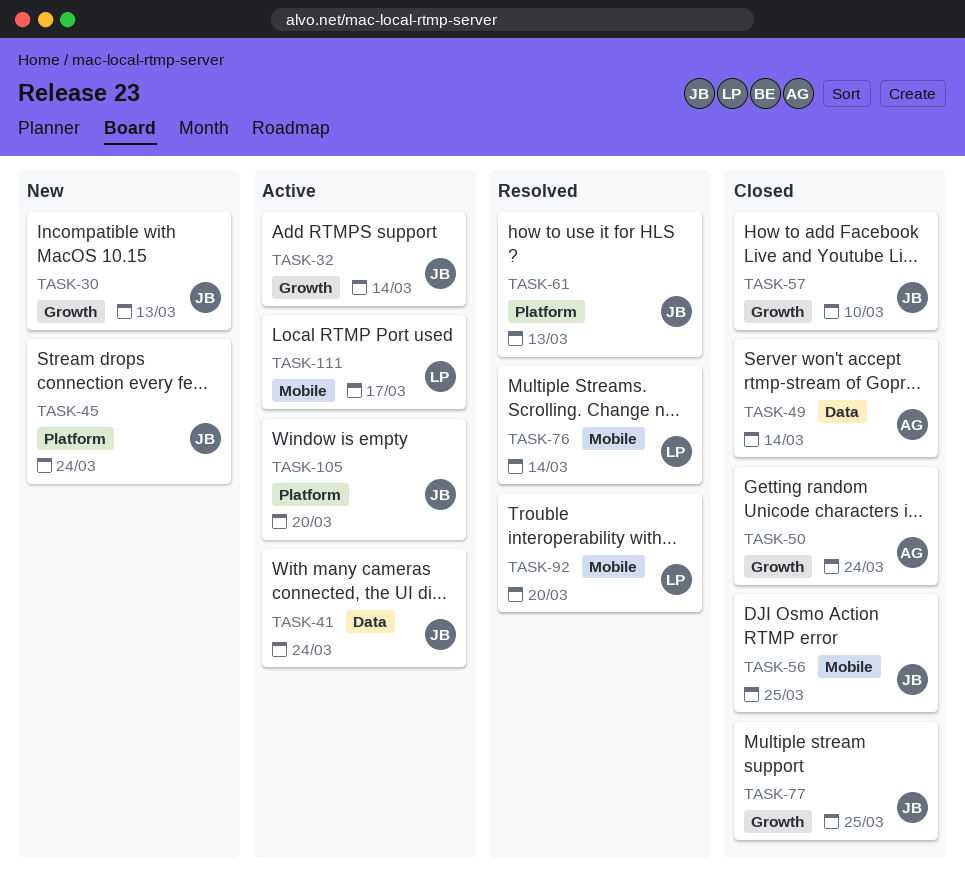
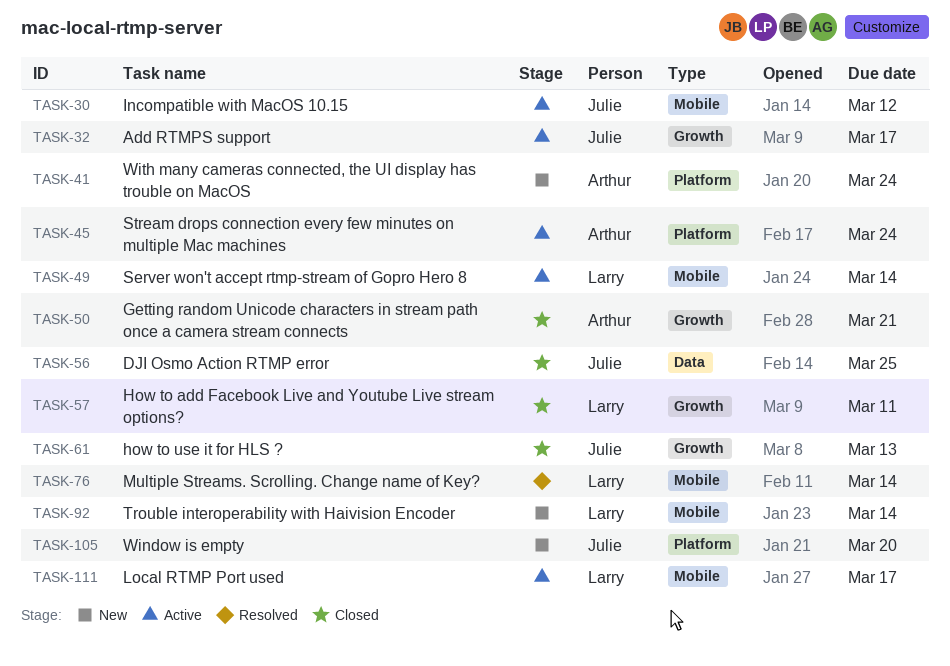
TASK-30, status: New -> Active
TASK-30, label: Growth -> Mobile
TASK-30, due: Mar 13 -> Mar 12
TASK-32, due: Mar 14 -> Mar 17
TASK-41, status: Active -> New
TASK-41, owner: Julie -> Arthur
TASK-41, label: Data -> Platform
TASK-45, status: New -> Active
TASK-45, owner: Julie -> Arthur
TASK-49, status: Closed -> Active
TASK-49, owner: Arthur -> Larry
TASK-49, label: Data -> Mobile
TASK-50, due: Mar 24 -> Mar 21
TASK-56, label: Mobile -> Data
TASK-57, owner: Julie -> Larry
TASK-57, due: Mar 10 -> Mar 11
TASK-61, status: Resolved -> Closed
TASK-61, label: Platform -> Growth
TASK-77: present -> none
TASK-92, status: Resolved -> New
TASK-92, due: Mar 20 -> Mar 14
TASK-105, status: Active -> New

